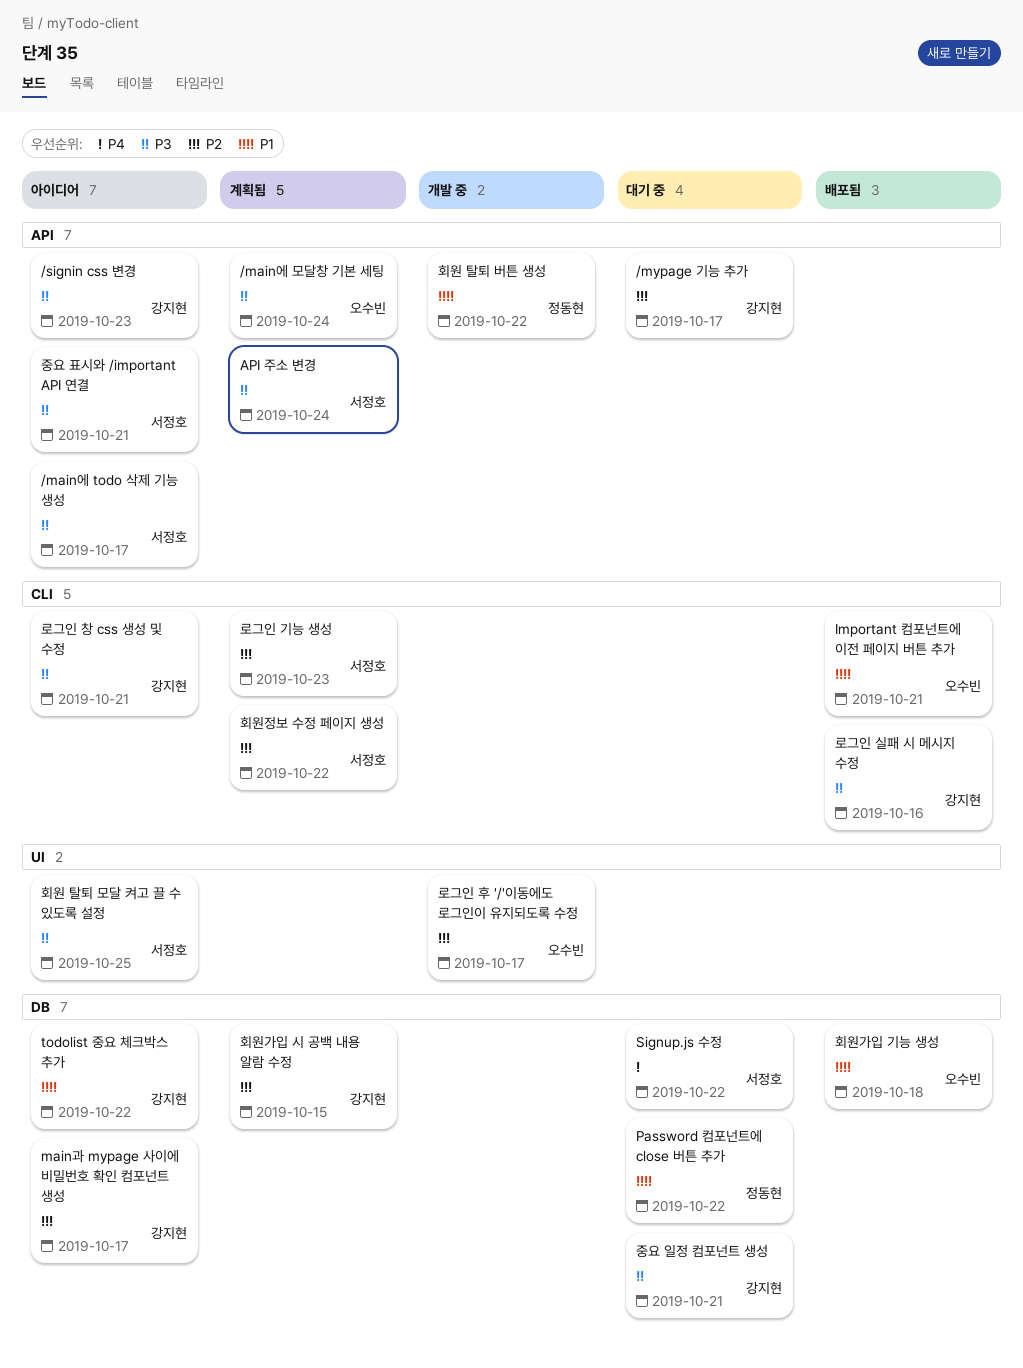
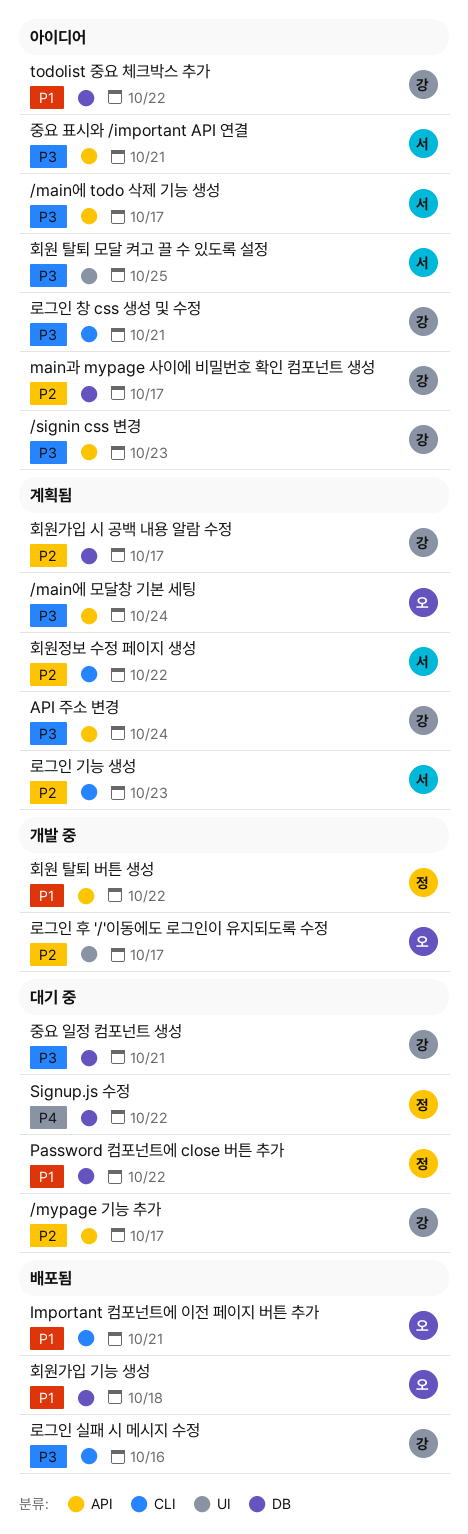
API 주소 변경, owner: 서정호 -> 강지현
Signup.js 수정, owner: 서정호 -> 정동현
회원가입 시 공백 내용 알람 수정, due: Oct 15 -> Oct 17

